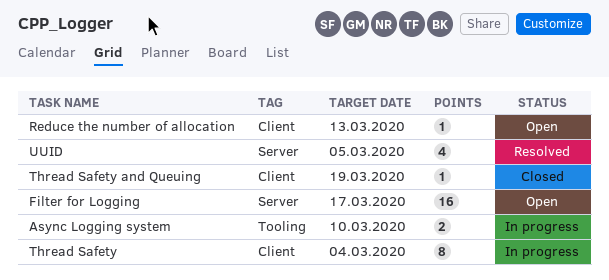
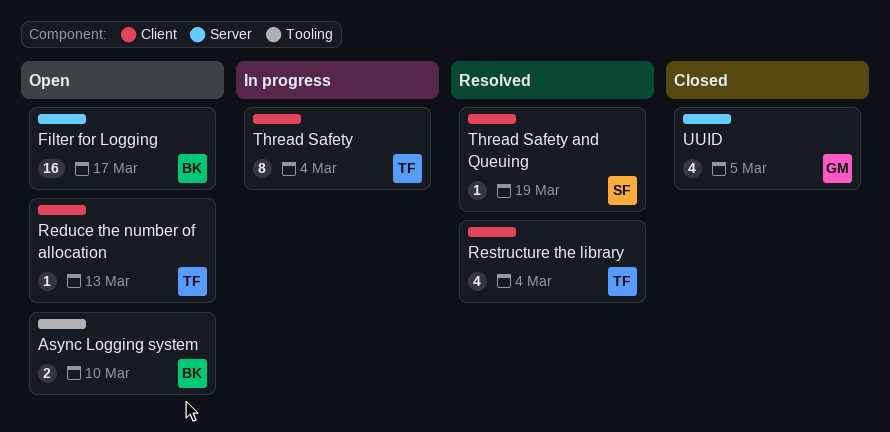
Async Logging system, status: In progress -> Open
Restructure the library: none -> present
Thread Safety and Queuing, status: Closed -> Resolved
UUID, status: Resolved -> Closed

